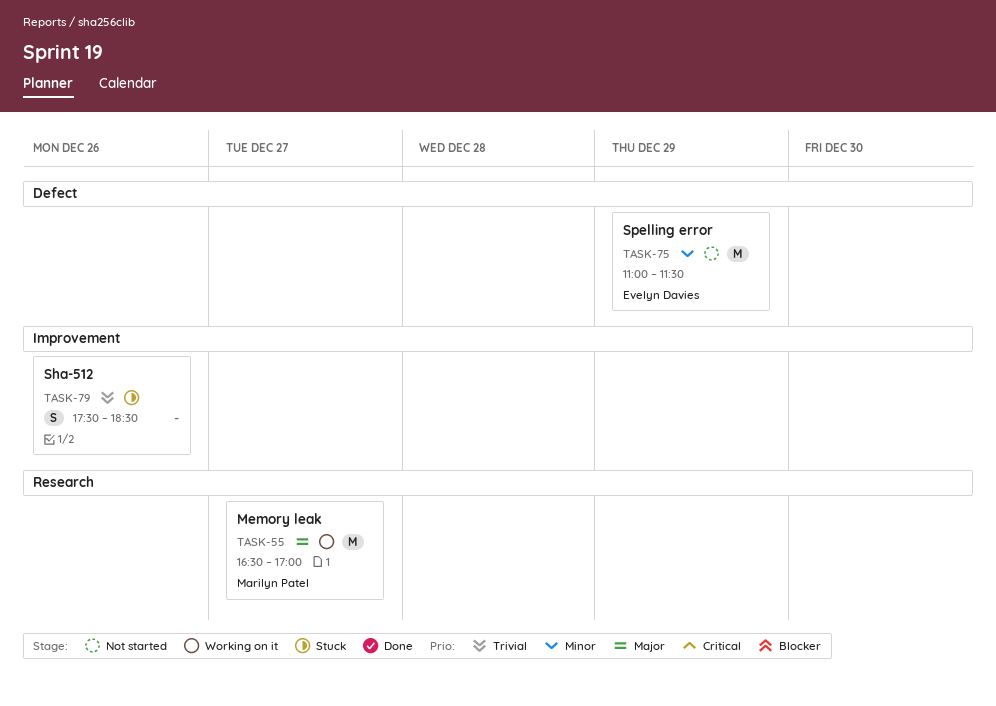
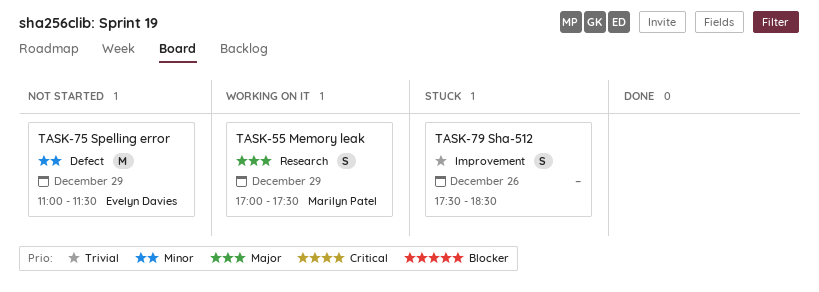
TASK-55, estimate: M -> S
TASK-55, day: Dec 27 -> Dec 29
TASK-55, begins: 16:30 -> 17:00
TASK-55, ends: 17:00 -> 17:30

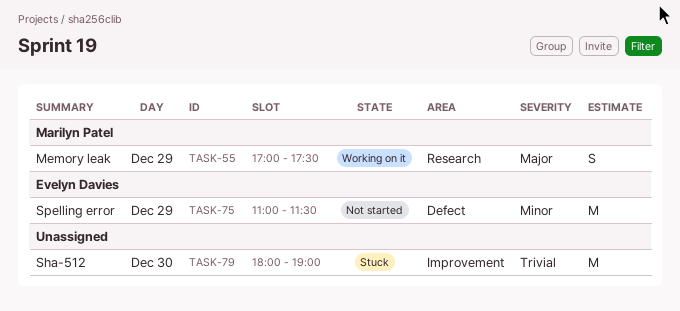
TASK-79, estimate: S -> M
TASK-79, day: Dec 26 -> Dec 30
TASK-79, begins: 17:30 -> 18:00
TASK-79, ends: 18:30 -> 19:00

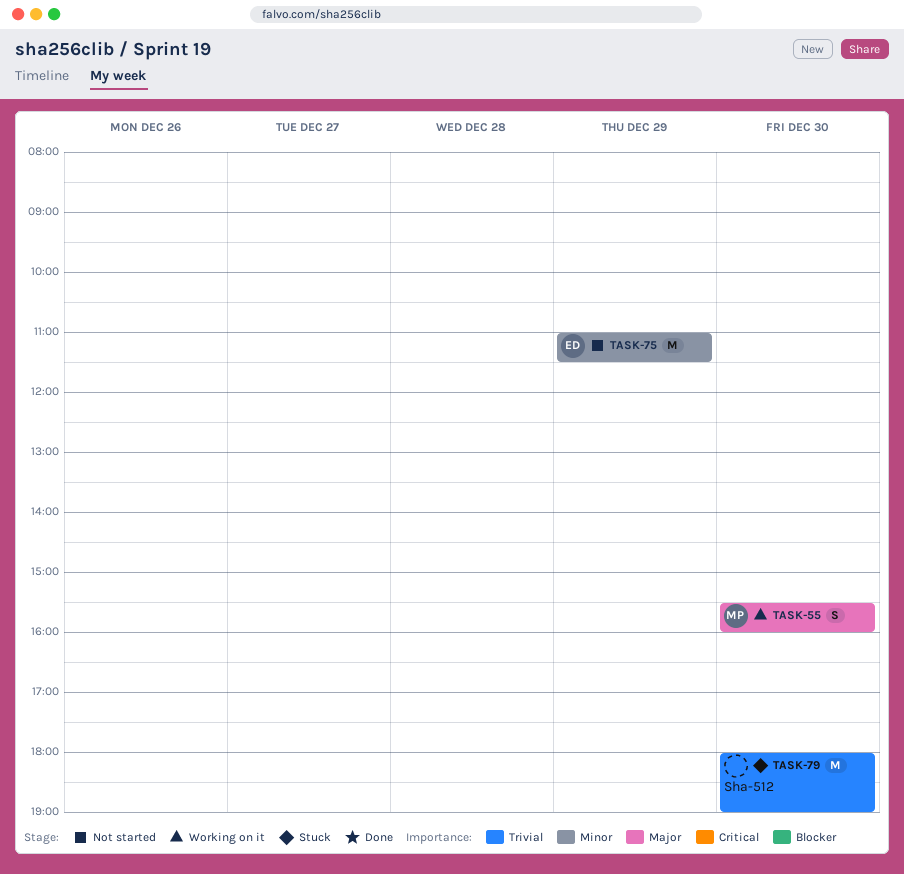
TASK-55, day: Dec 29 -> Dec 30
TASK-55, begins: 17:00 -> 15:30
TASK-55, ends: 17:30 -> 16:00

